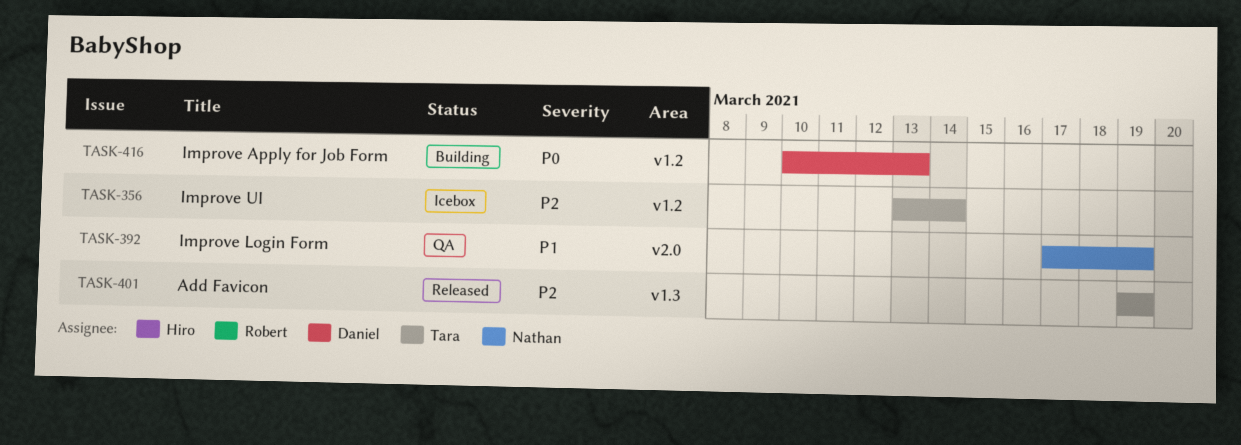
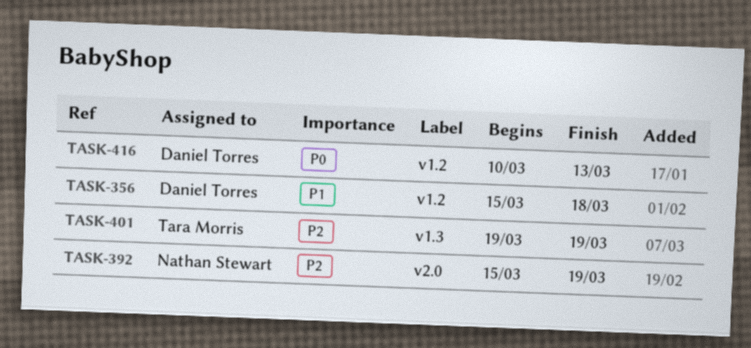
TASK-356, owner: Tara Morris -> Daniel Torres
TASK-356, priority: P2 -> P1
TASK-356, start: Mar 13 -> Mar 15
TASK-356, due: Mar 14 -> Mar 18
TASK-392, priority: P1 -> P2
TASK-392, start: Mar 17 -> Mar 15

